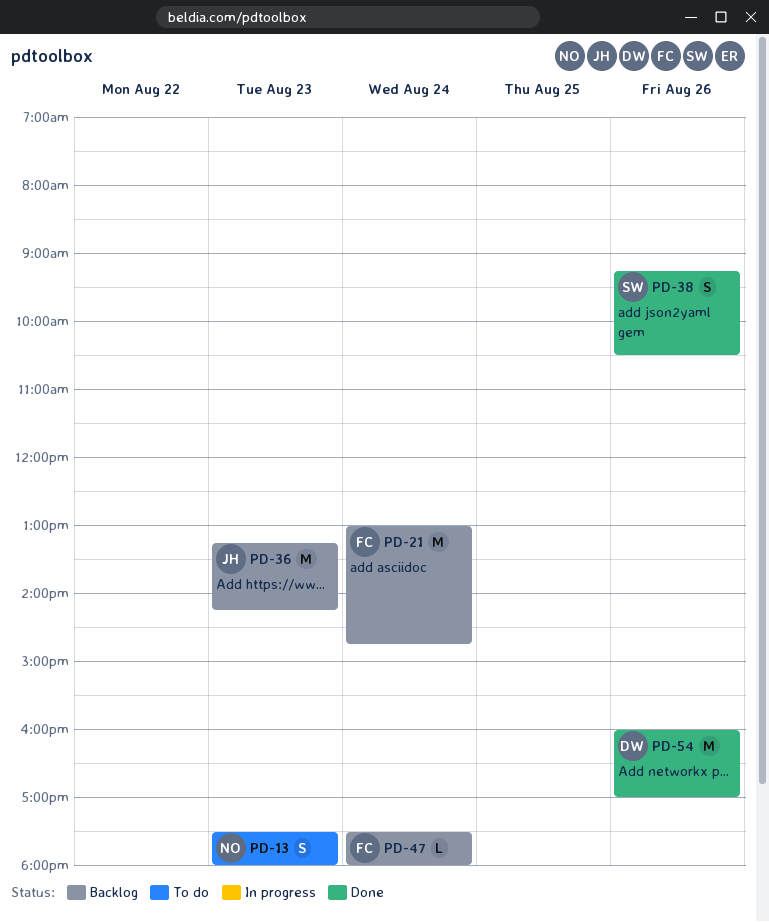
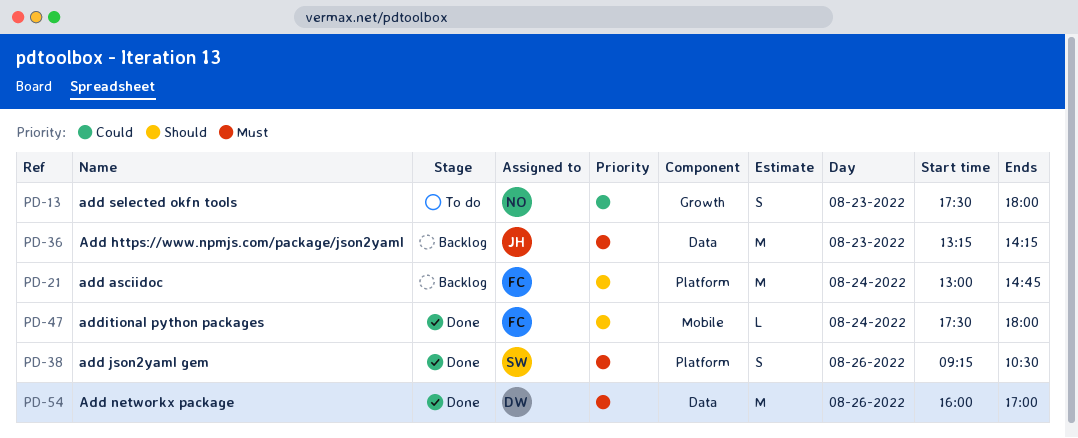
PD-47, status: Backlog -> Done

